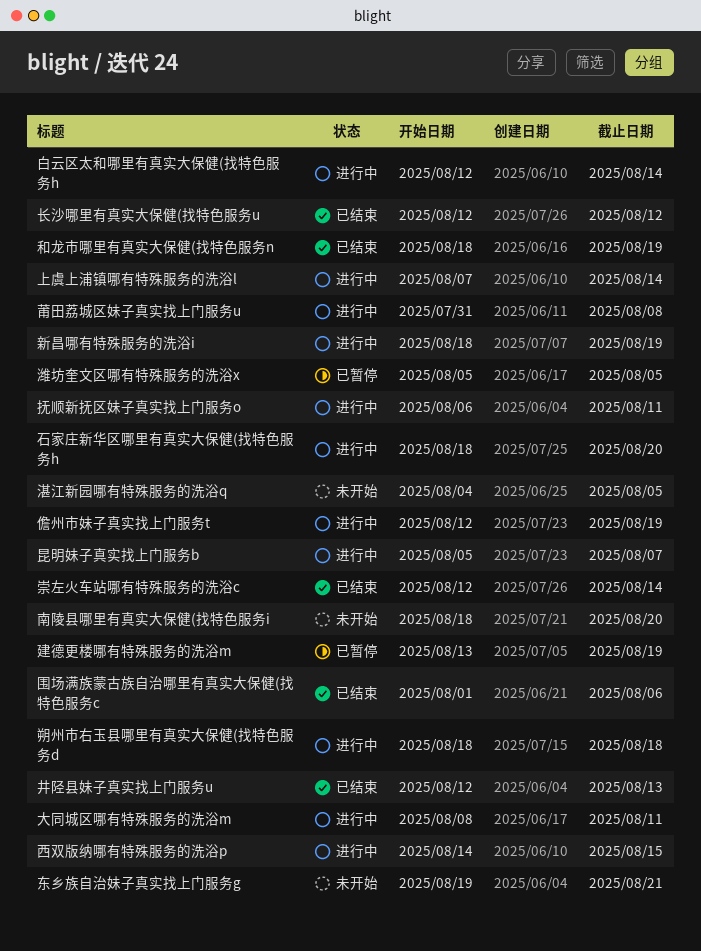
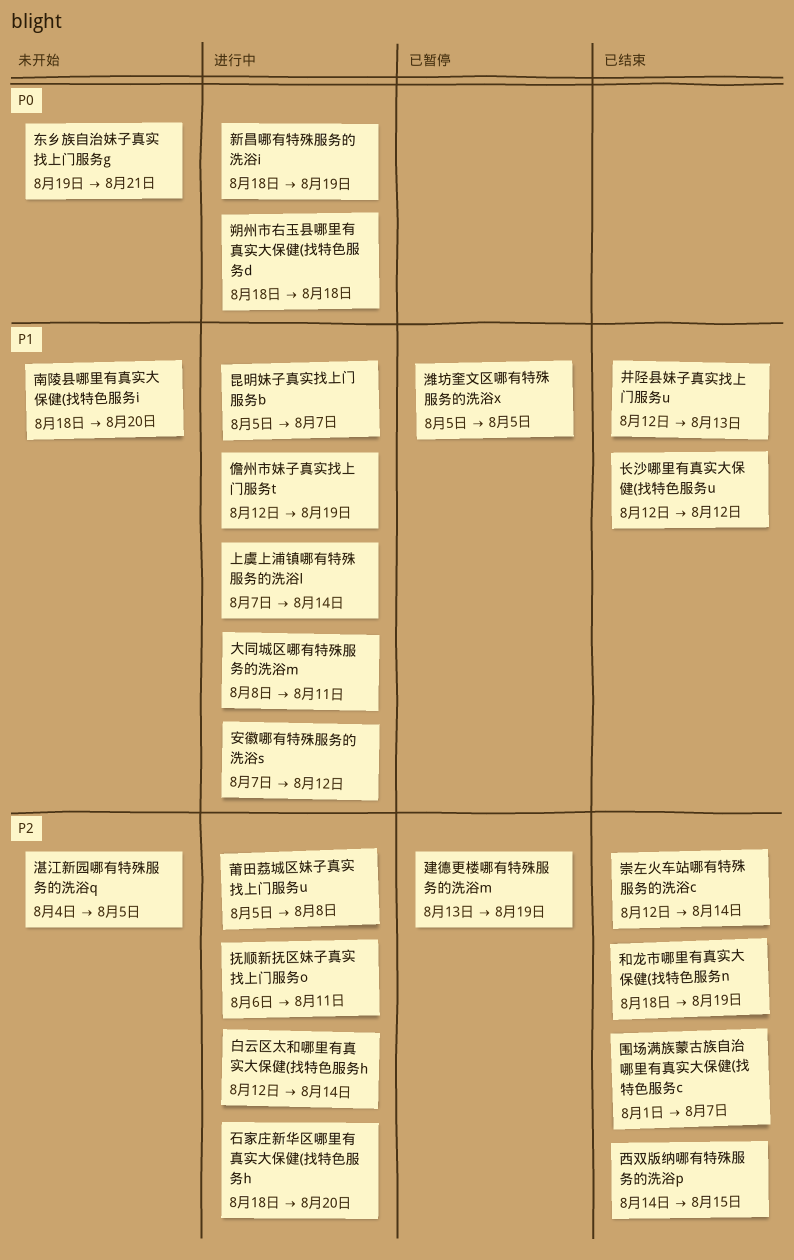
围场满族蒙古族自治哪里有真实大保健(找特色服务c, due: Aug 6 -> Aug 7
安徽哪有特殊服务的洗浴s: none -> present
莆田荔城区妹子真实找上门服务u, start: Jul 31 -> Aug 5
西双版纳哪有特殊服务的洗浴p, status: 进行中 -> 已结束

